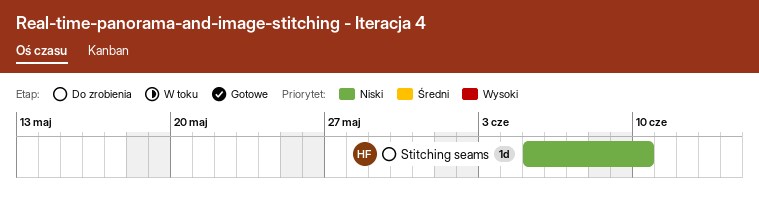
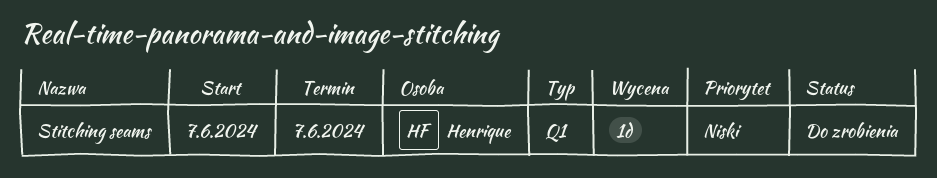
Stitching seams, start: Jun 5 -> Jun 7
Stitching seams, due: Jun 10 -> Jun 7

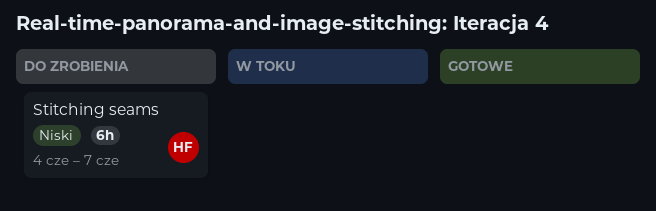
Stitching seams, estimate: 1d -> 6h
Stitching seams, start: Jun 7 -> Jun 4

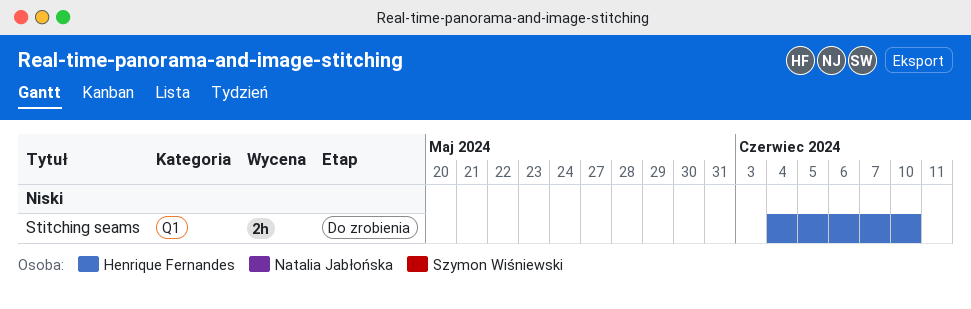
Stitching seams, estimate: 6h -> 2h
Stitching seams, due: Jun 7 -> Jun 10

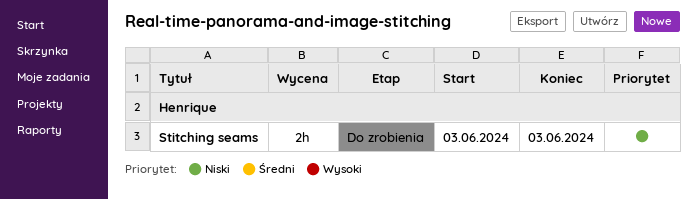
Stitching seams, start: Jun 4 -> Jun 3
Stitching seams, due: Jun 10 -> Jun 3

